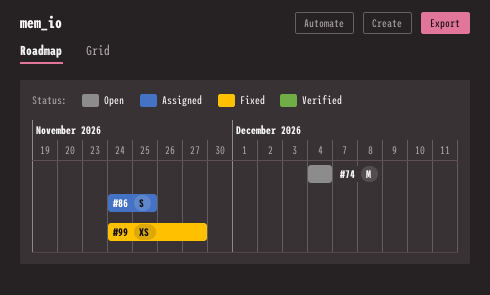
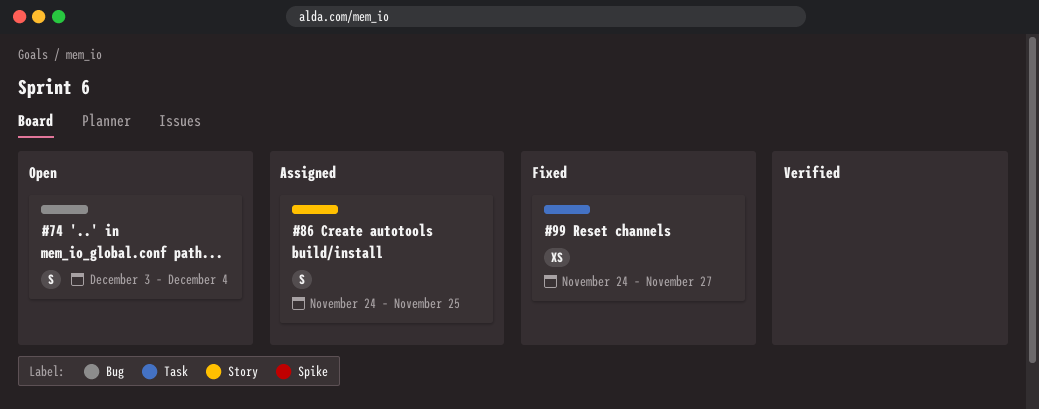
#74, estimate: M -> S
#74, start: Dec 4 -> Dec 3

